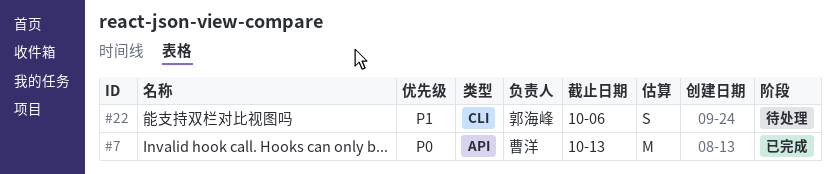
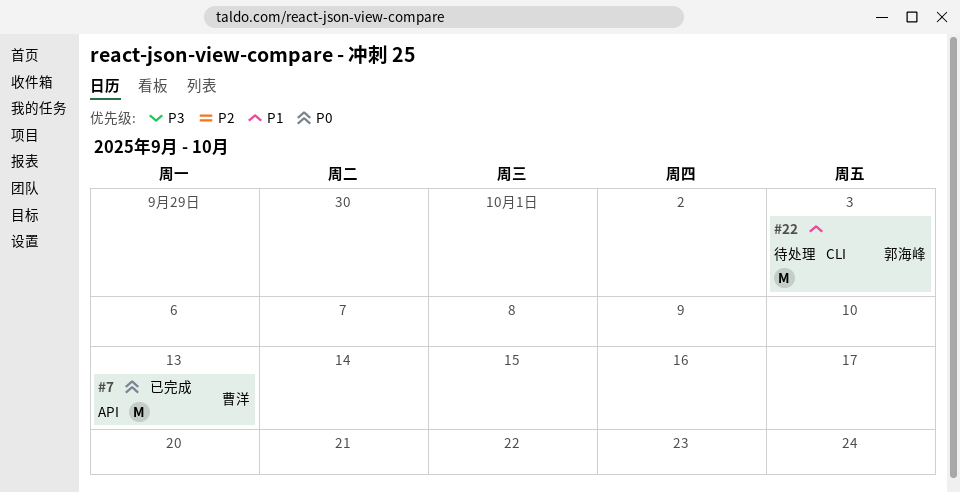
#22, estimate: S -> M
#22, due: Oct 6 -> Oct 3

